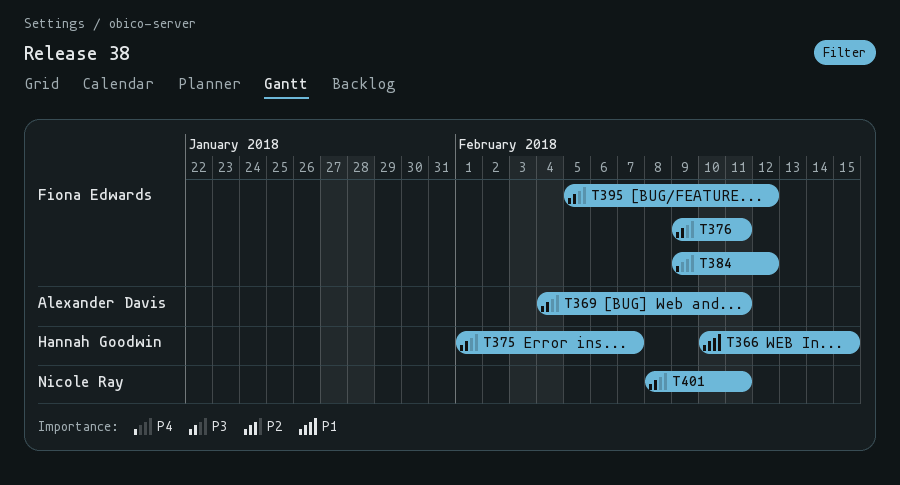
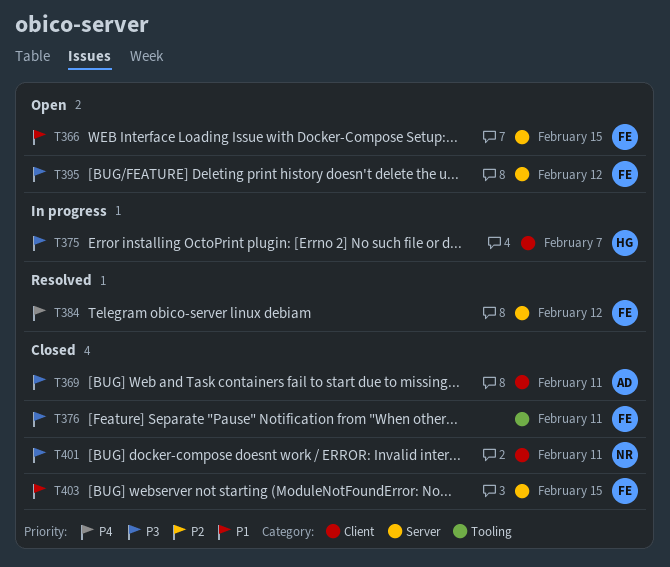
T366, owner: Hannah Goodwin -> Fiona Edwards
T403: none -> present

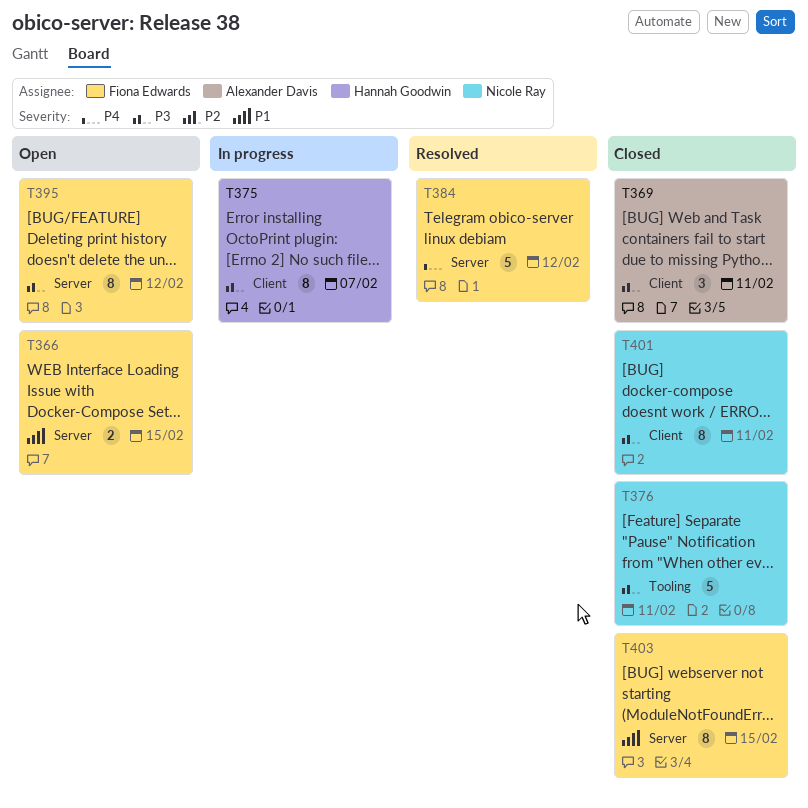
T376, owner: Fiona Edwards -> Nicole Ray

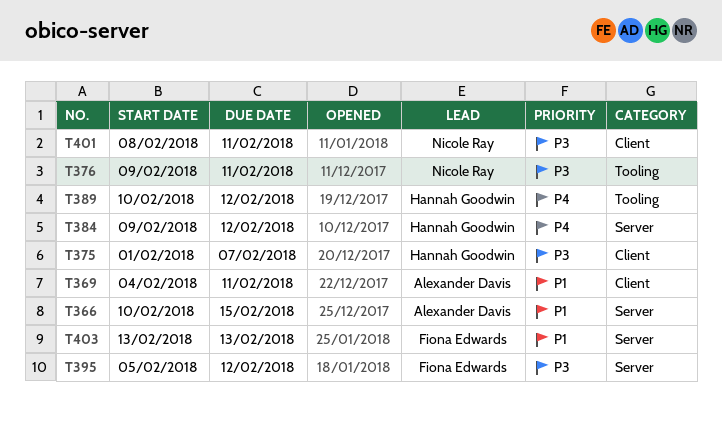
T366, owner: Fiona Edwards -> Alexander Davis
T369, priority: P3 -> P1
T384, owner: Fiona Edwards -> Hannah Goodwin
T389: none -> present
T403, due: Feb 15 -> Feb 13

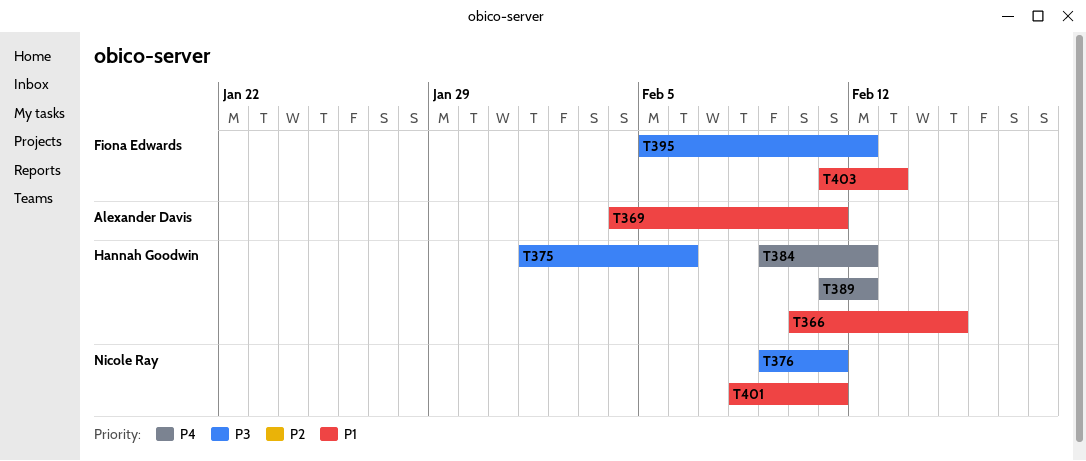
T366, owner: Alexander Davis -> Hannah Goodwin
T375, due: Feb 7 -> Feb 6
T389, start: Feb 10 -> Feb 11
T401, priority: P3 -> P1
T403, start: Feb 13 -> Feb 11

